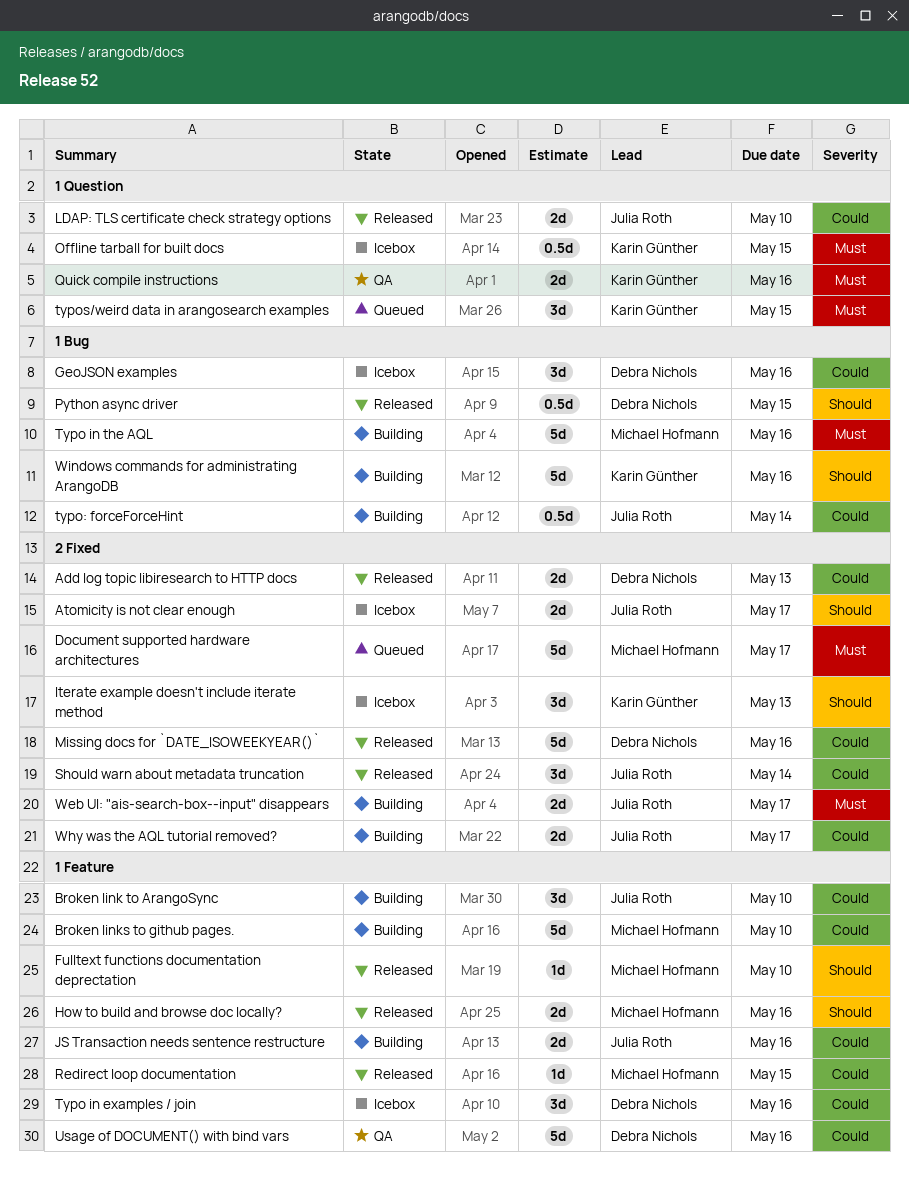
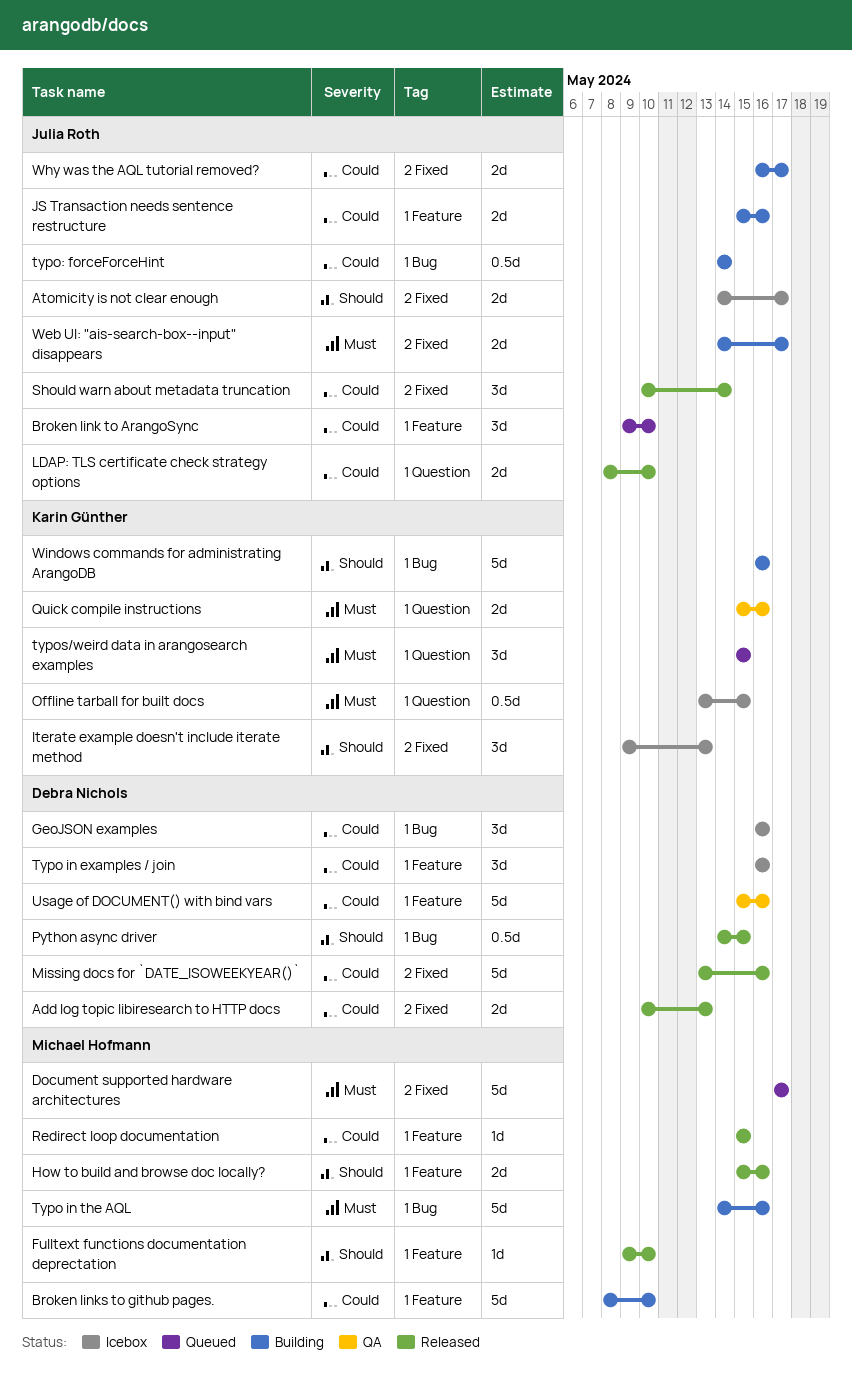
Broken link to ArangoSync, status: Building -> Queued

